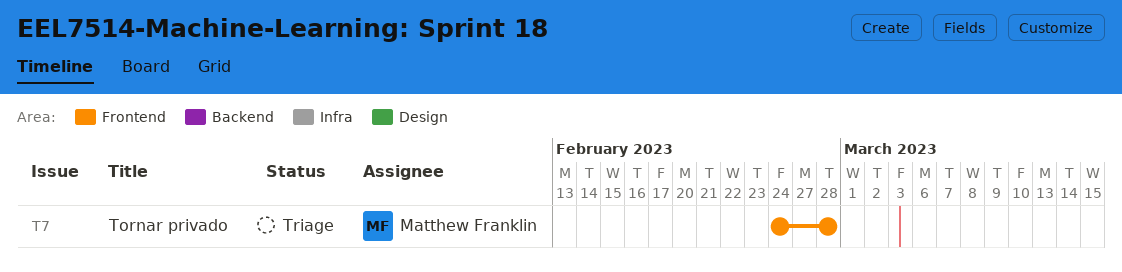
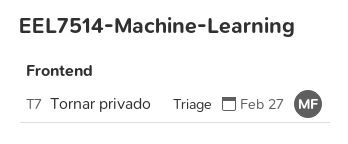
T7, due: Feb 28 -> Feb 27

